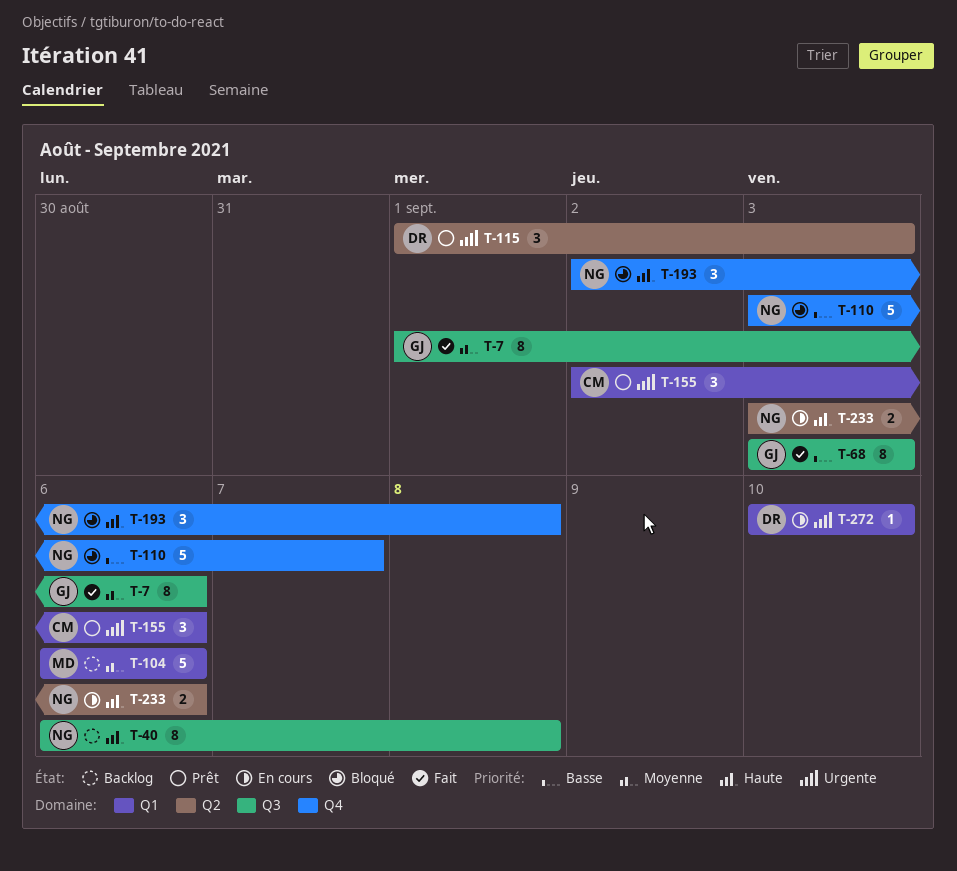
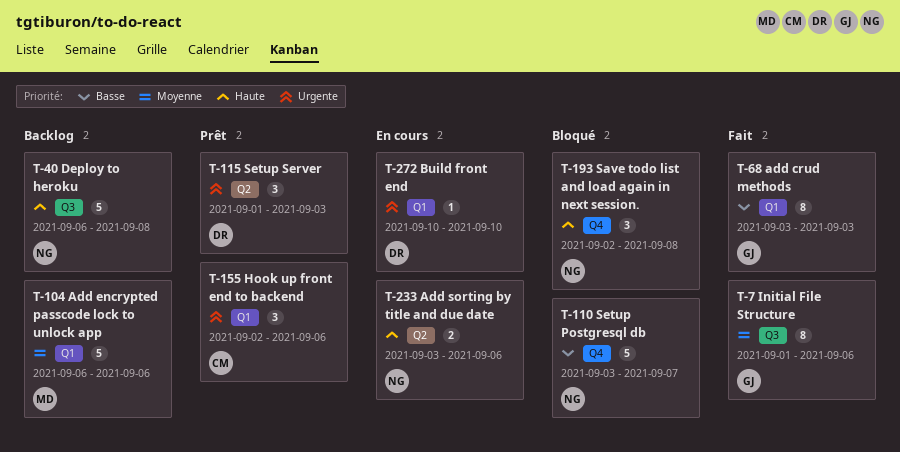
T-40, estimate: 8 -> 5
T-68, label: Q3 -> Q1

